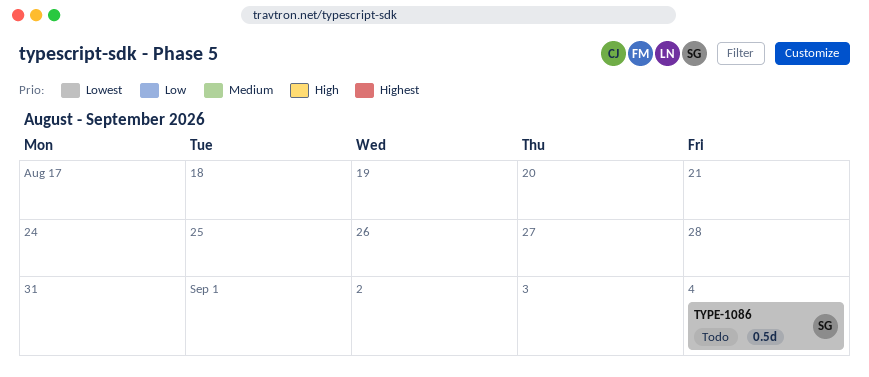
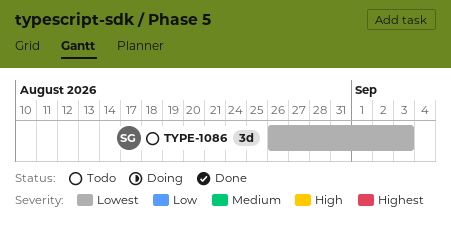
TYPE-1086, estimate: 0.5d -> 3d
TYPE-1086, due: Sep 4 -> Sep 3

